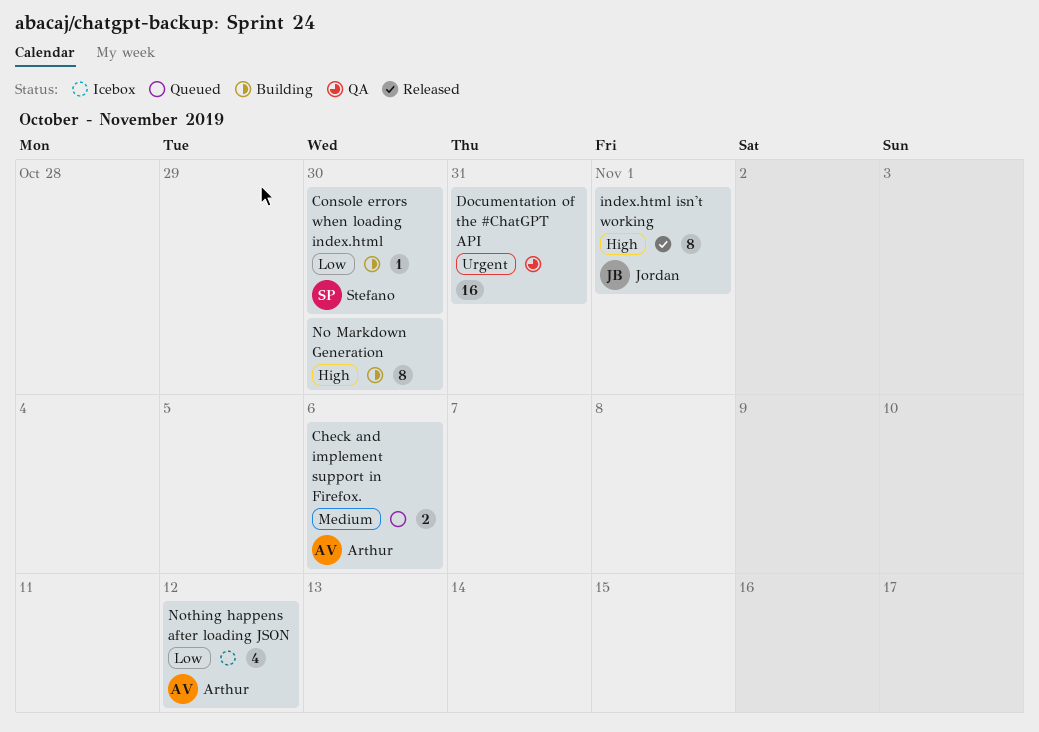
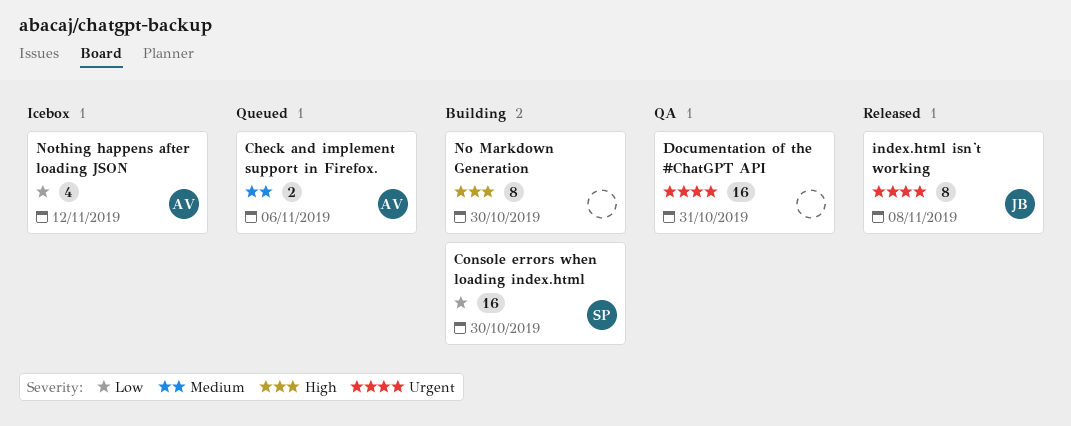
Console errors when loading index.html, estimate: 1 -> 16
index.html isn't working, priority: High -> Urgent
index.html isn't working, due: Nov 1 -> Nov 8

